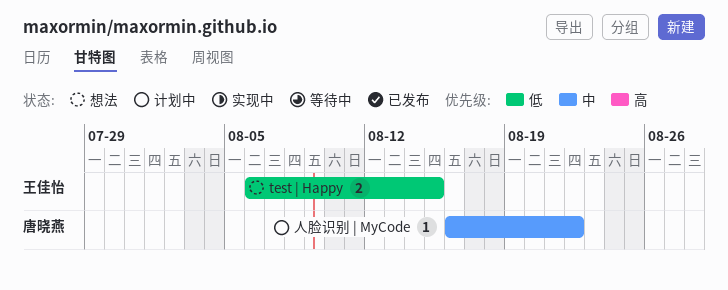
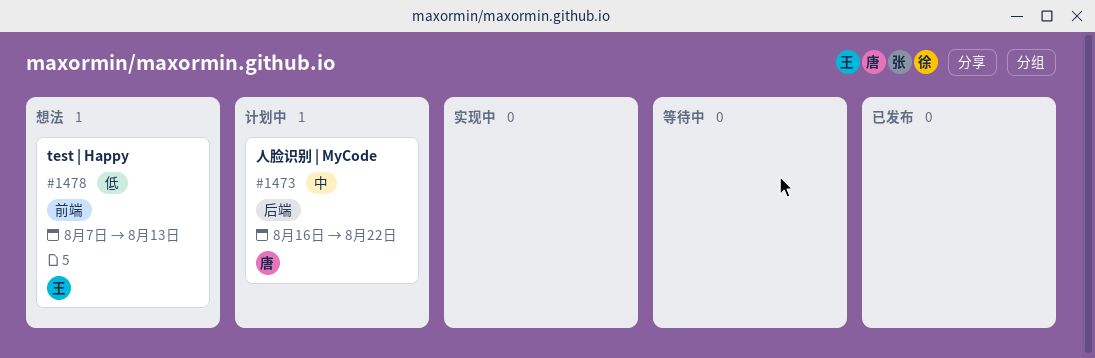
test | Happy, start: Aug 6 -> Aug 7
test | Happy, due: Aug 15 -> Aug 13

